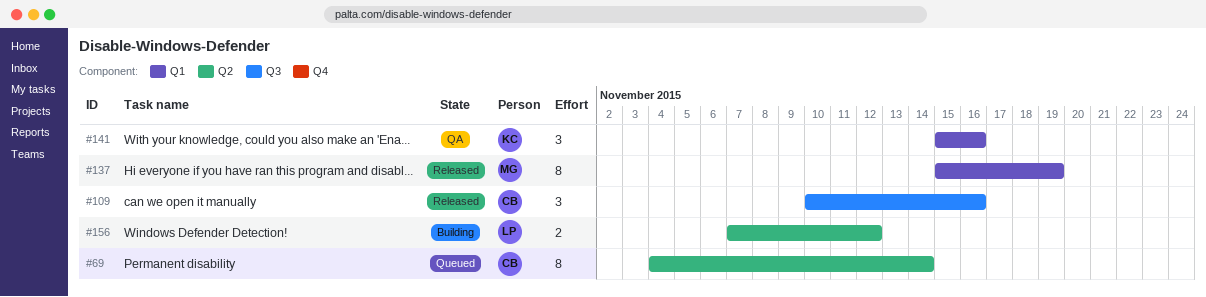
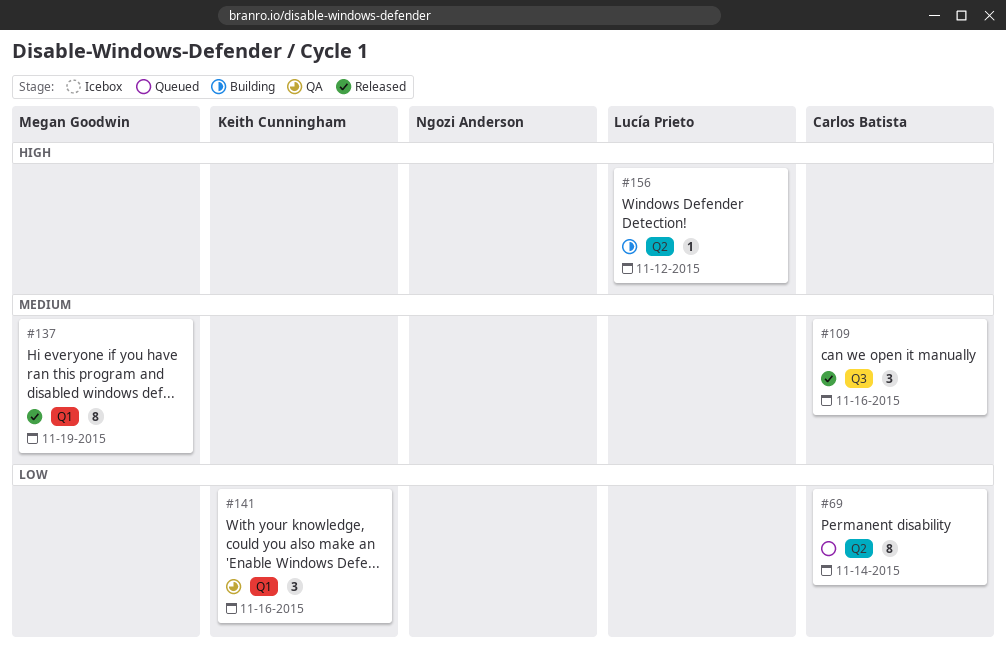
#156, estimate: 2 -> 1

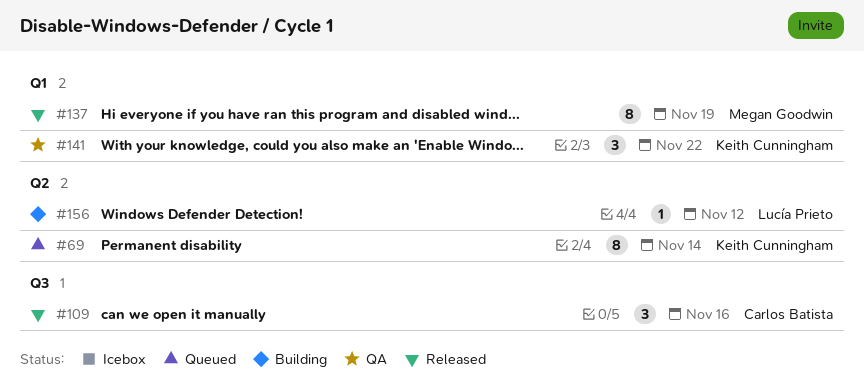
#69, owner: Carlos Batista -> Keith Cunningham
#141, due: Nov 16 -> Nov 22

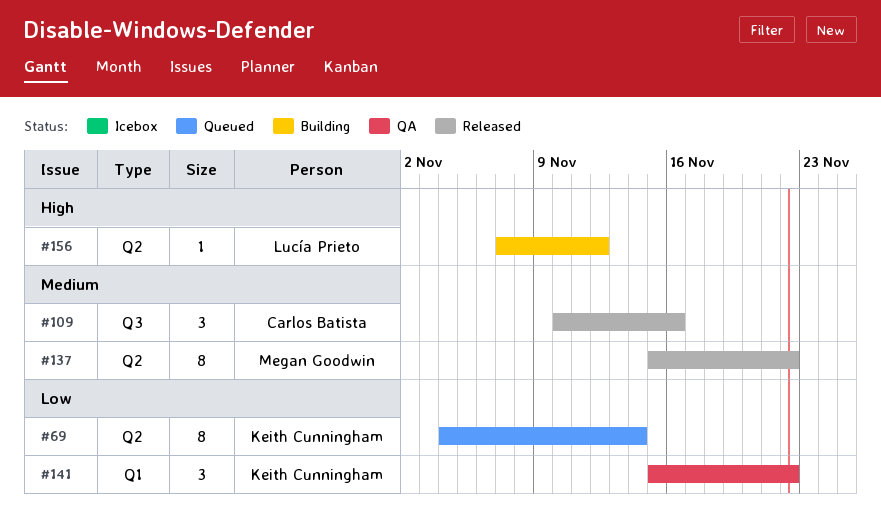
#137, label: Q1 -> Q2
#137, due: Nov 19 -> Nov 22

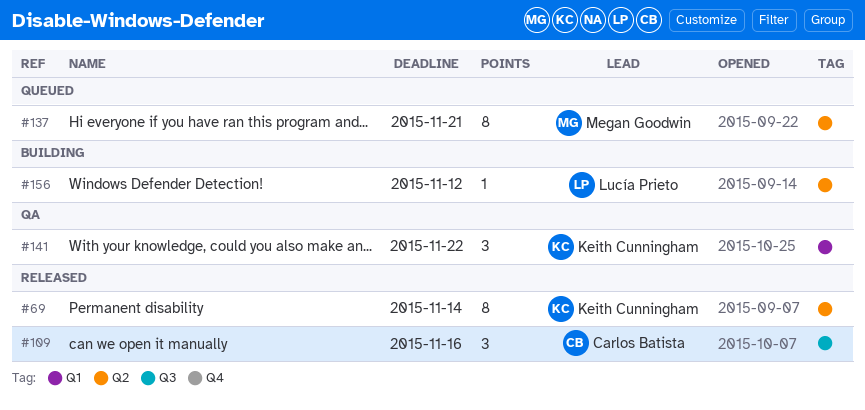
#69, status: Queued -> Released
#137, status: Released -> Queued
#137, due: Nov 22 -> Nov 21

